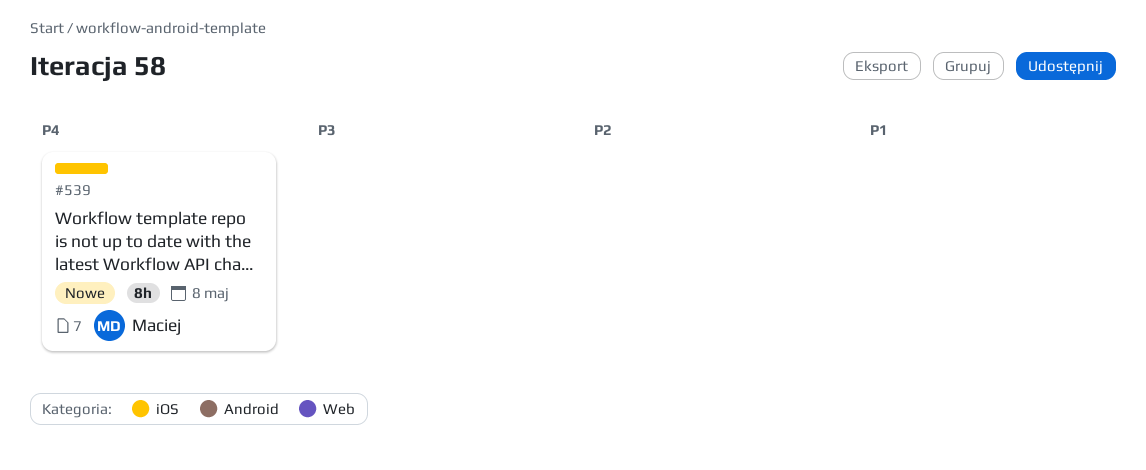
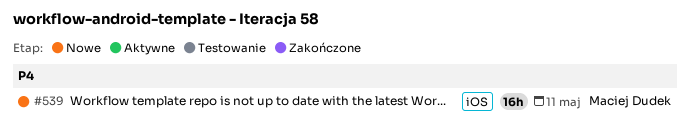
#539, estimate: 8h -> 16h
#539, due: May 8 -> May 11

